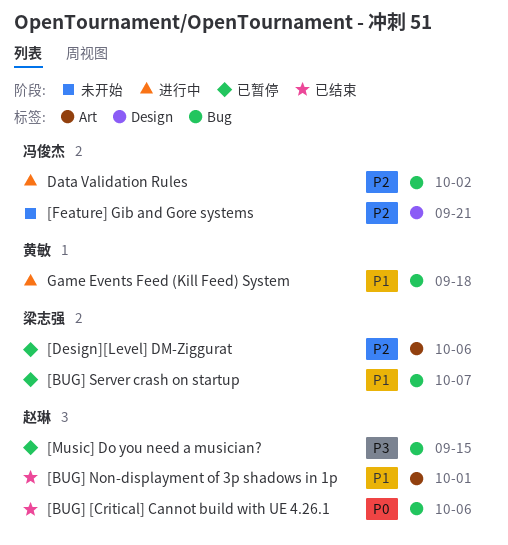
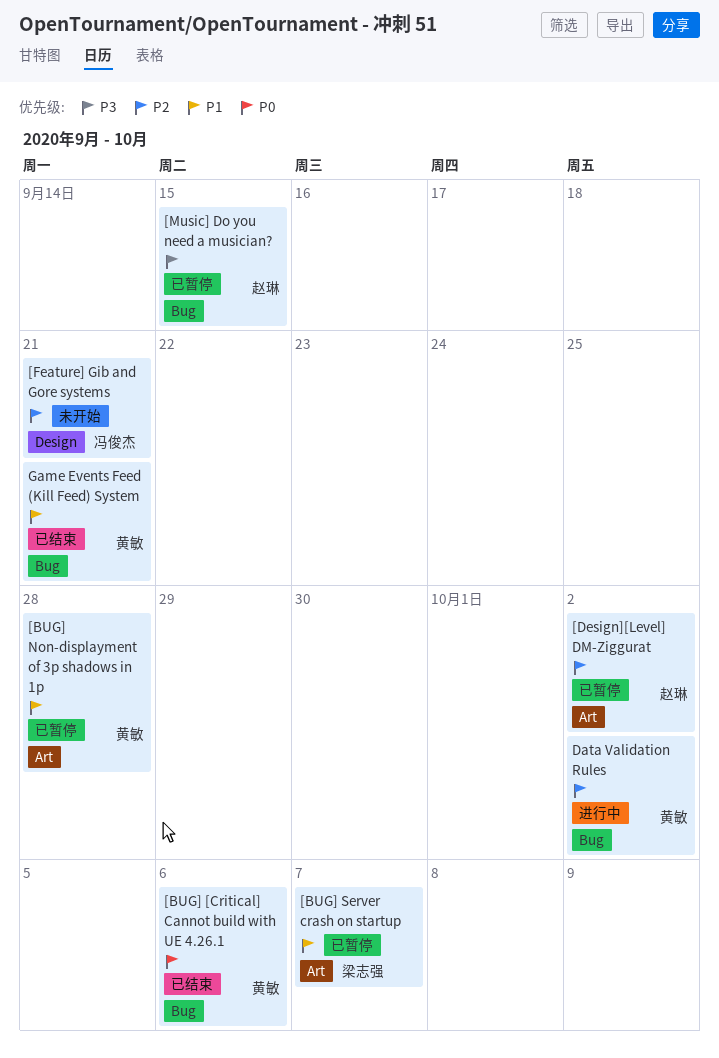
[BUG] [Critical] Cannot build with UE 4.26.1, owner: 赵琳 -> 黄敏
[BUG] Non-displayment of 3p shadows in 1p, status: 已结束 -> 已暂停
[BUG] Non-displayment of 3p shadows in 1p, owner: 赵琳 -> 黄敏
[BUG] Non-displayment of 3p shadows in 1p, due: Oct 1 -> Sep 28
[BUG] Server crash on startup, label: Bug -> Art
[Design][Level] DM-Ziggurat, owner: 梁志强 -> 赵琳
[Design][Level] DM-Ziggurat, due: Oct 6 -> Oct 2
Data Validation Rules, owner: 冯俊杰 -> 黄敏
Game Events Feed (Kill Feed) System, status: 进行中 -> 已结束
Game Events Feed (Kill Feed) System, due: Sep 18 -> Sep 21

